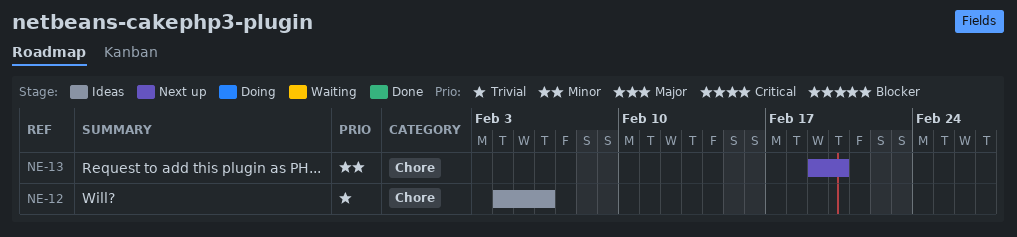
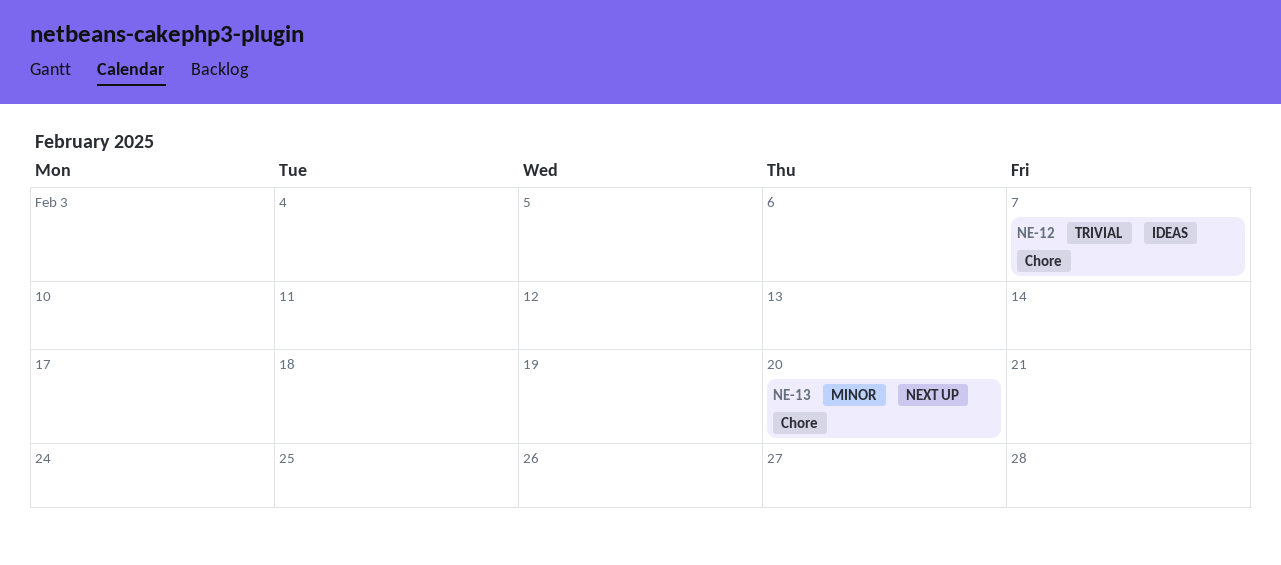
NE-12, due: Feb 6 -> Feb 7

